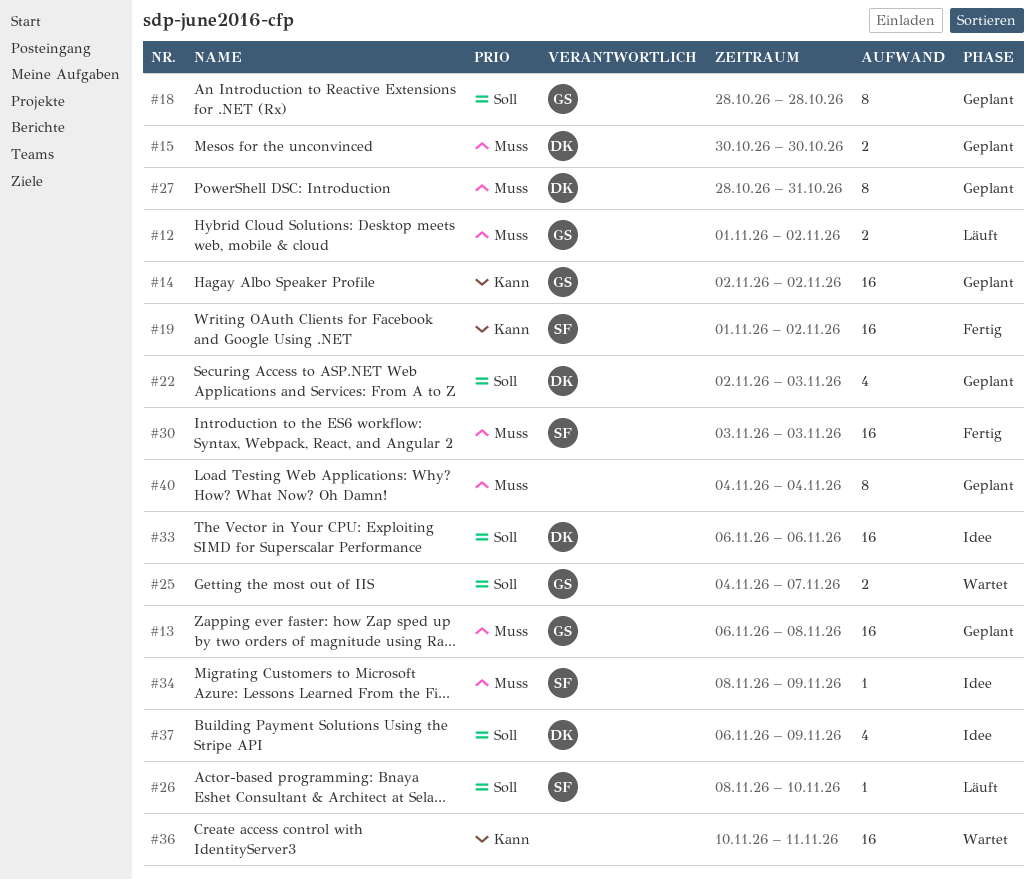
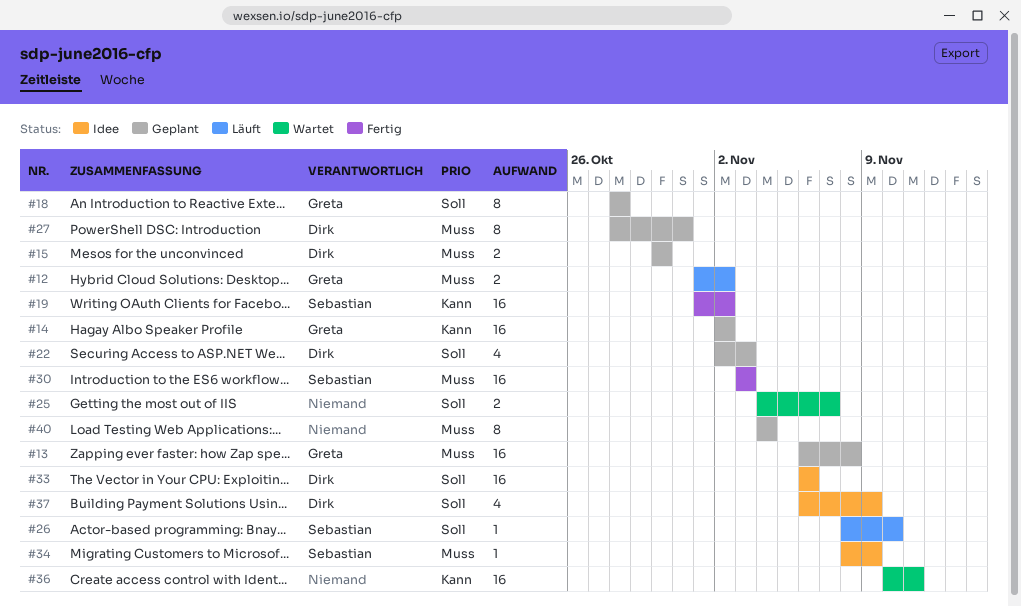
#25, owner: Greta -> none

